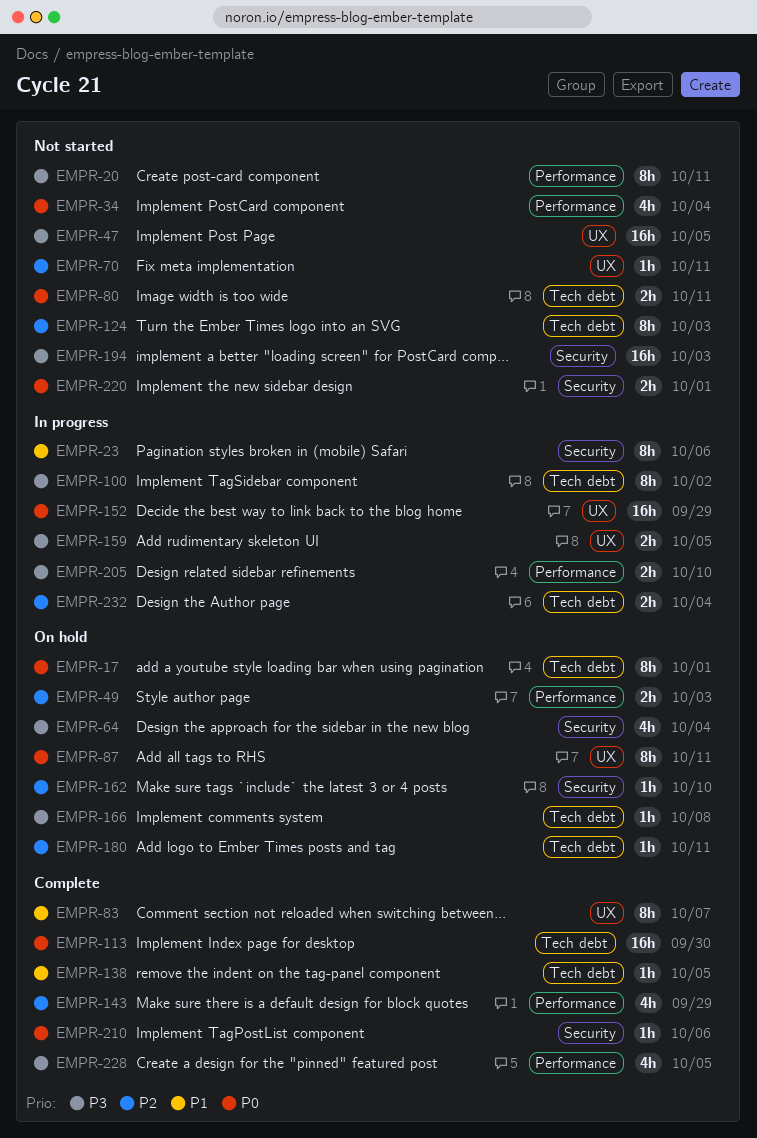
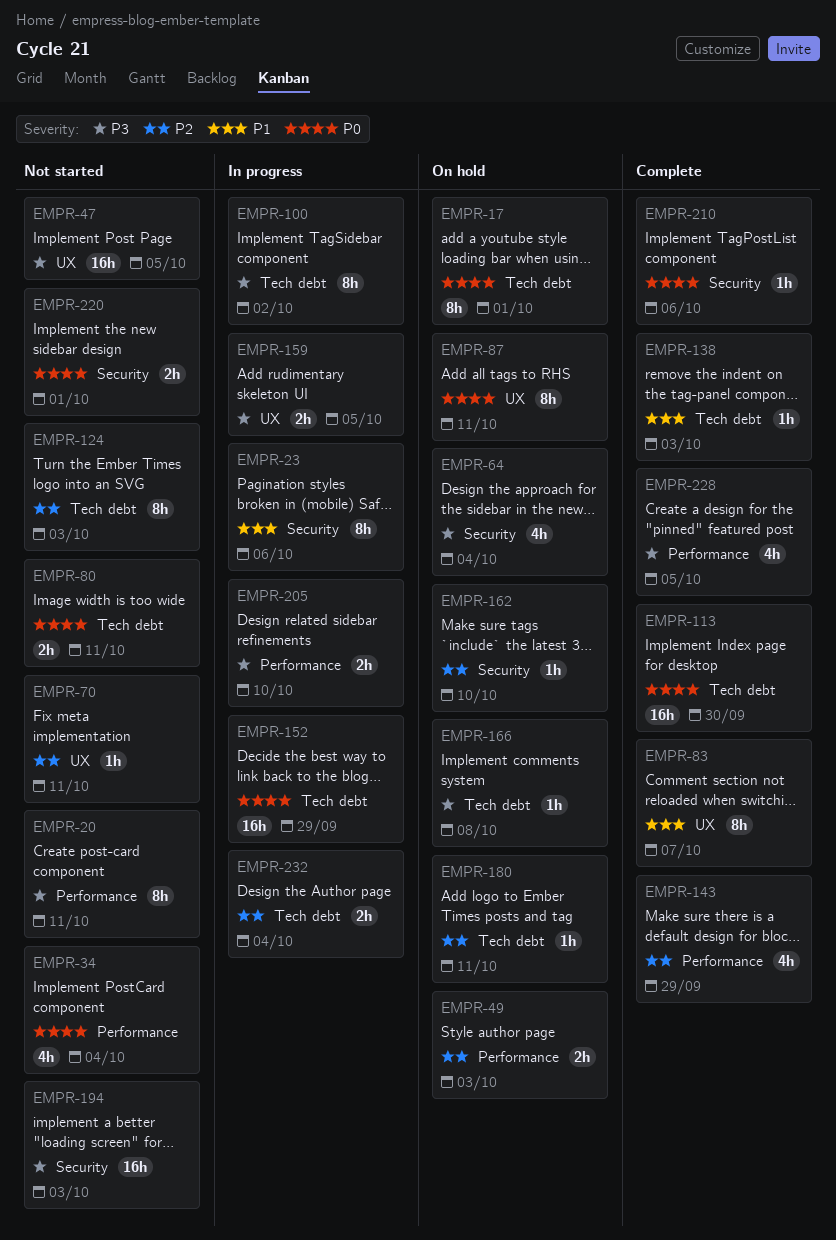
EMPR-138, due: Oct 5 -> Oct 3
EMPR-152, label: UX -> Tech debt

